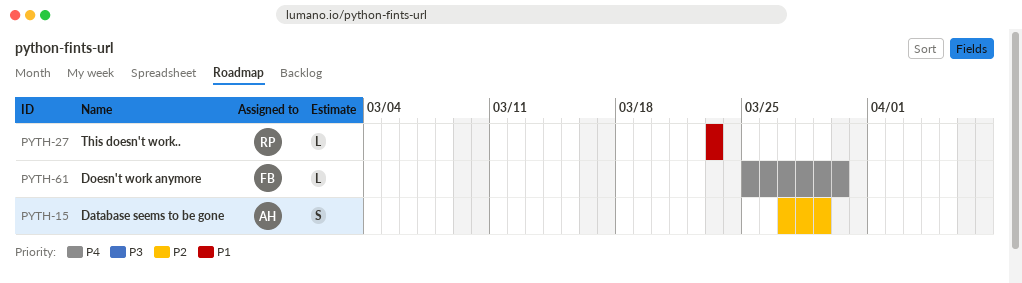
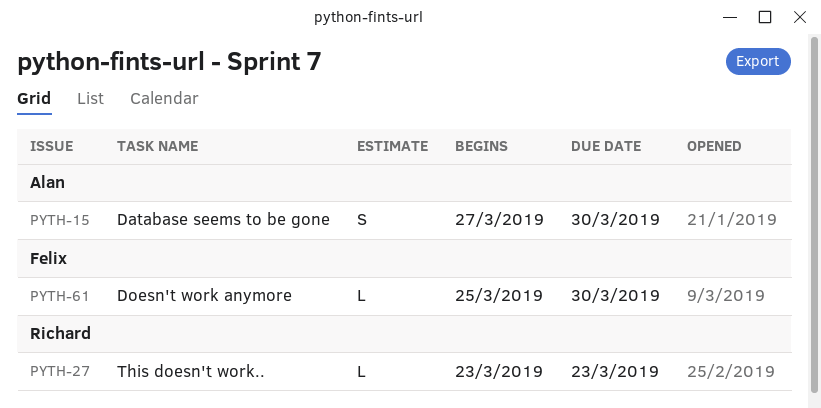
PYTH-15, due: Mar 29 -> Mar 30

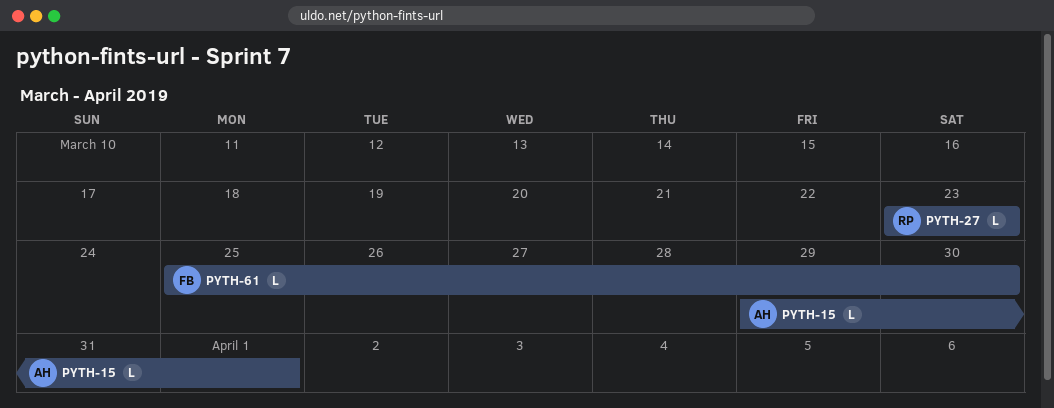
PYTH-15, estimate: S -> L
PYTH-15, start: Mar 27 -> Mar 29
PYTH-15, due: Mar 30 -> Apr 1

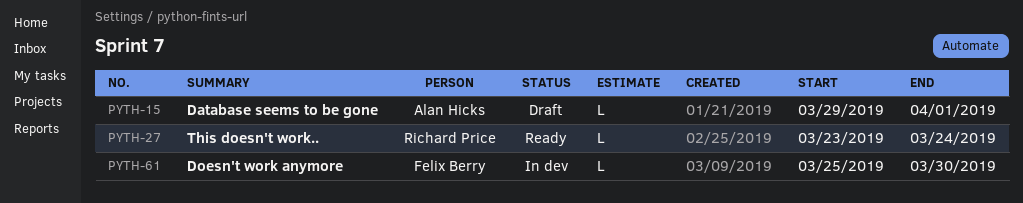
PYTH-27, due: Mar 23 -> Mar 24

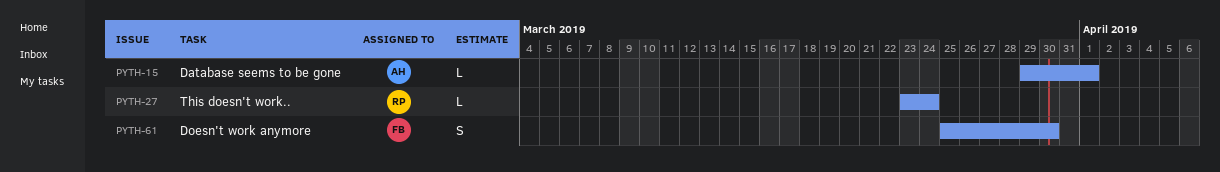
PYTH-61, estimate: L -> S

